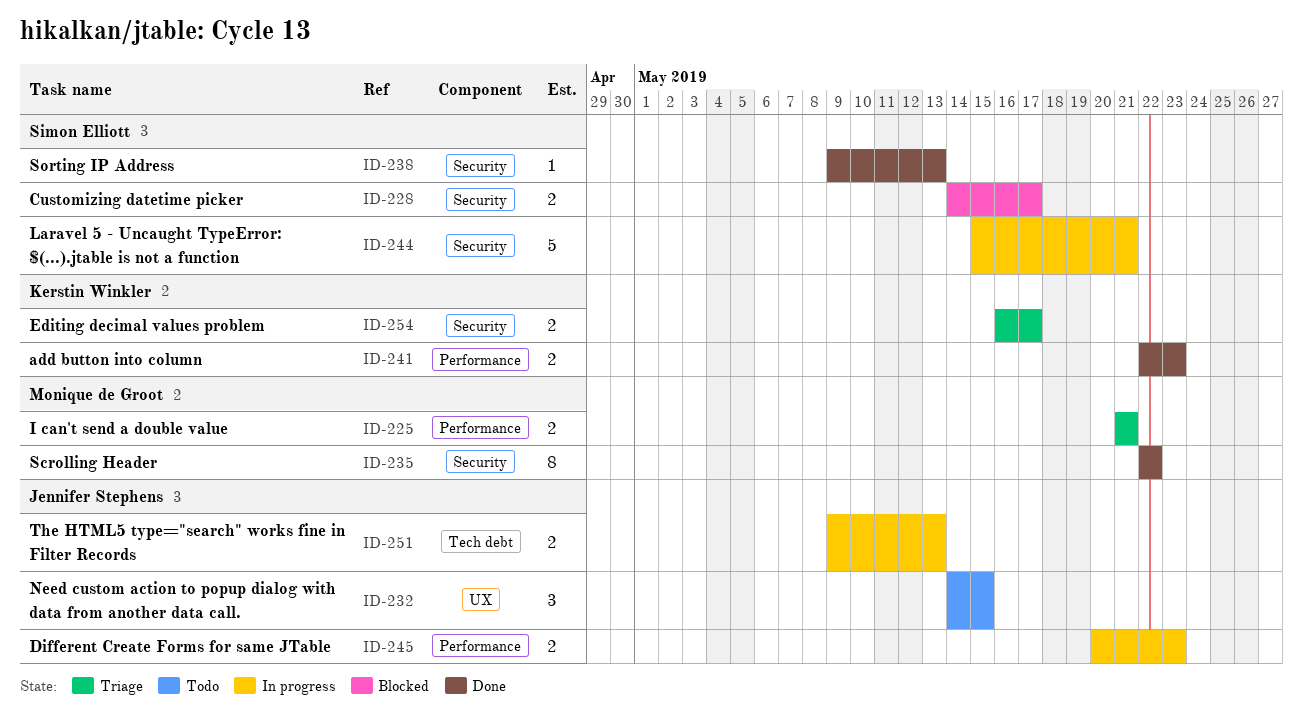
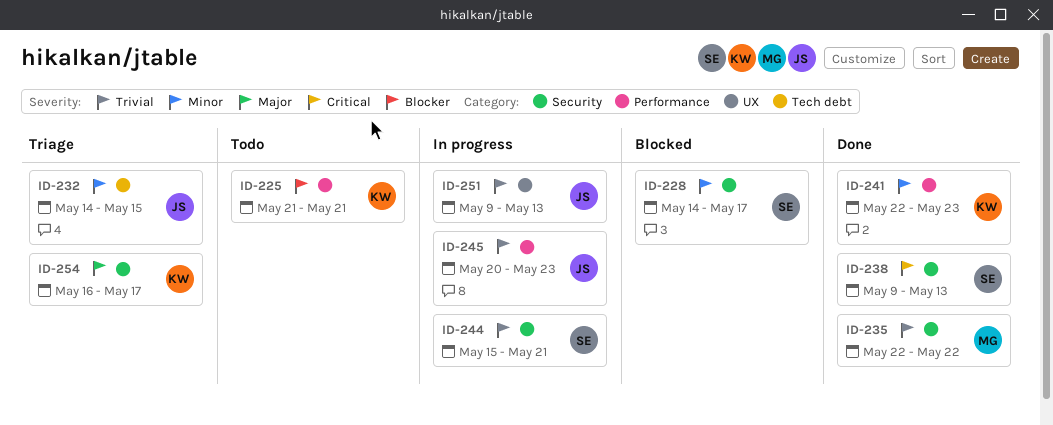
ID-225, status: Triage -> Todo
ID-225, owner: Monique de Groot -> Kerstin Winkler
ID-232, status: Todo -> Triage
ID-232, label: UX -> Tech debt
ID-251, label: Tech debt -> UX

